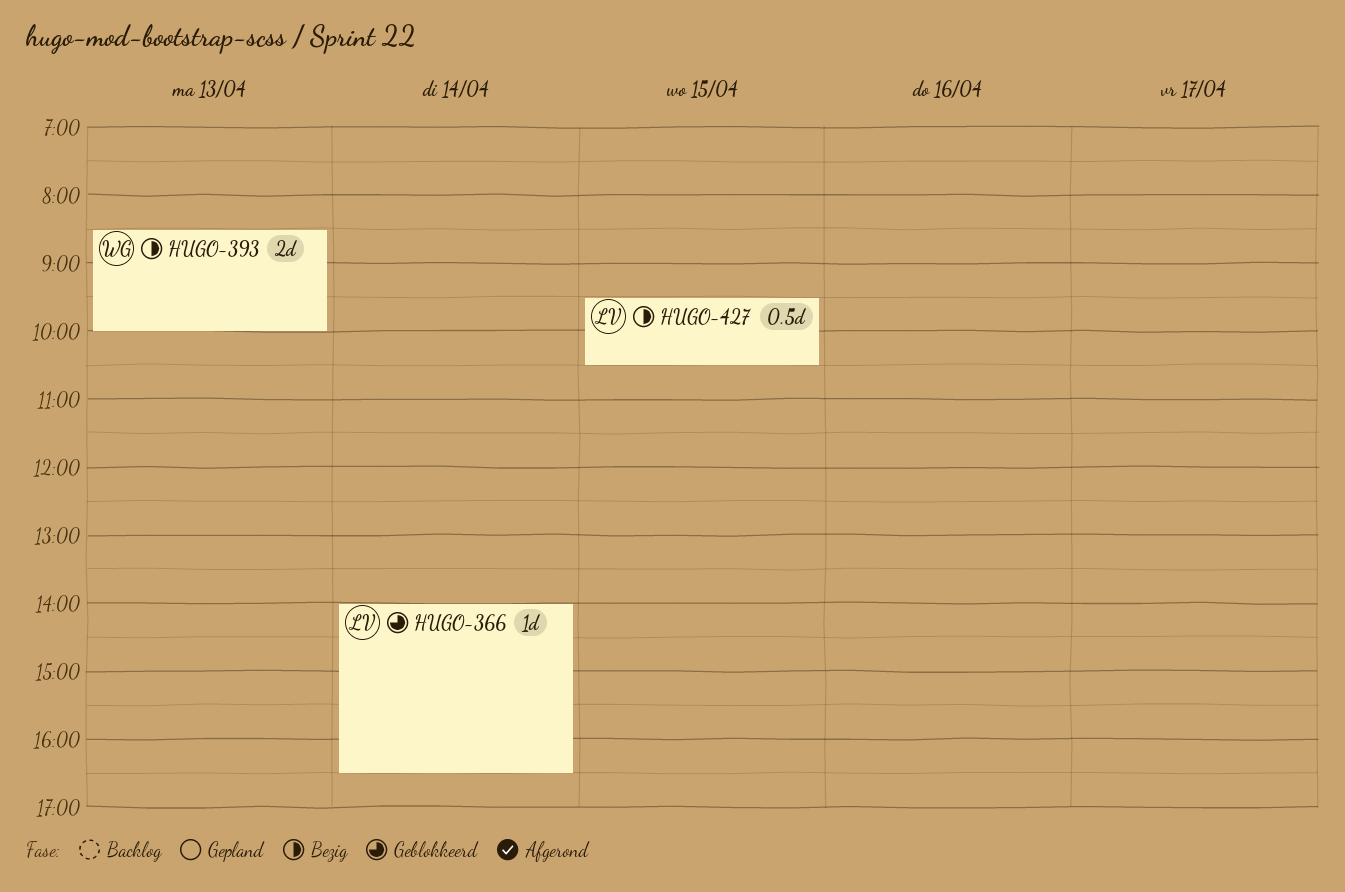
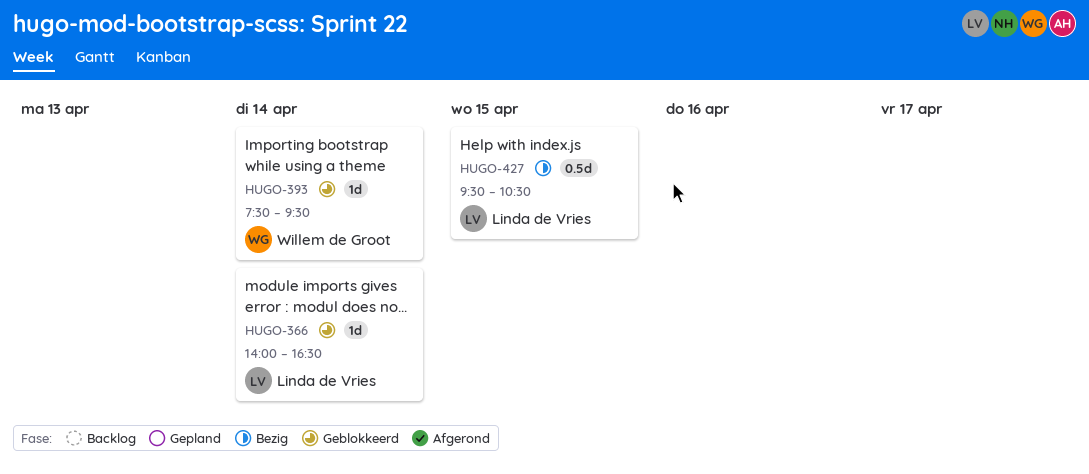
HUGO-393, status: Bezig -> Geblokkeerd
HUGO-393, estimate: 2d -> 1d
HUGO-393, day: Apr 13 -> Apr 14
HUGO-393, begins: 08:30 -> 07:30
HUGO-393, ends: 10:00 -> 09:30

